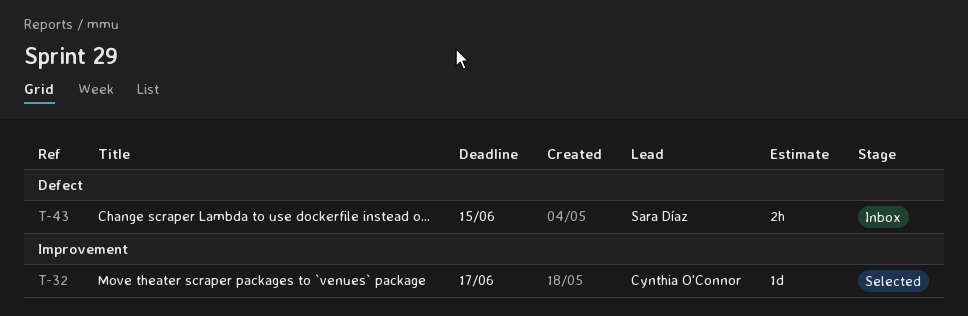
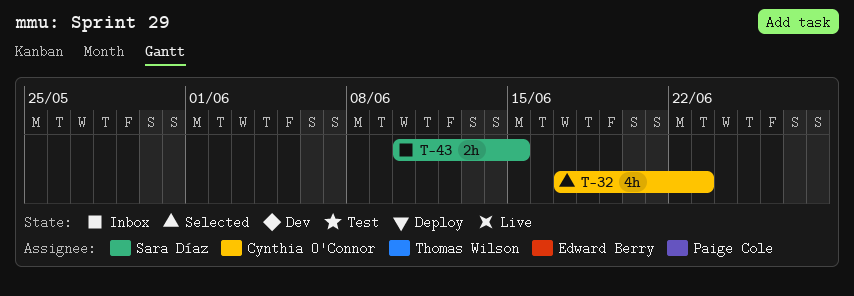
T-32, estimate: 1d -> 4h
T-32, due: Jun 17 -> Jun 23

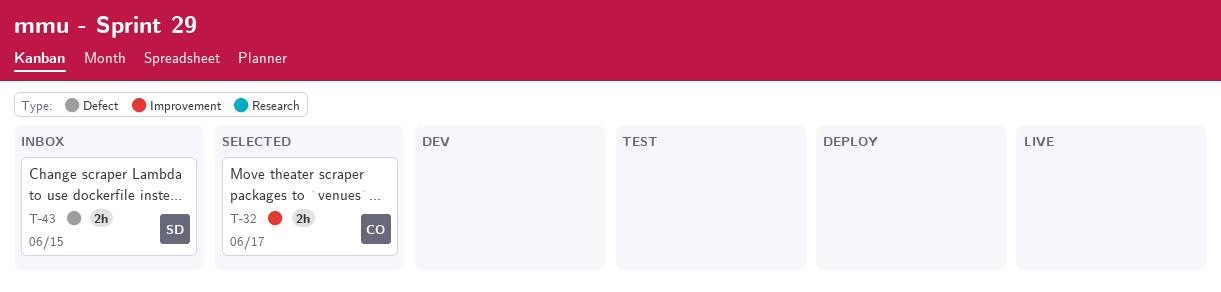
T-32, estimate: 4h -> 2h
T-32, due: Jun 23 -> Jun 17

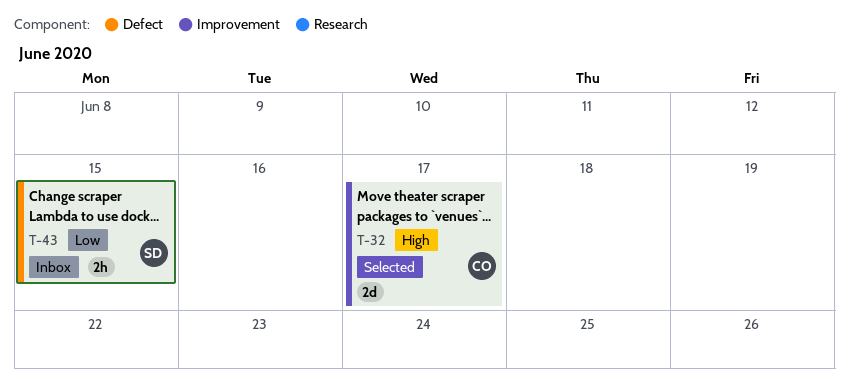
T-32, estimate: 2h -> 2d

